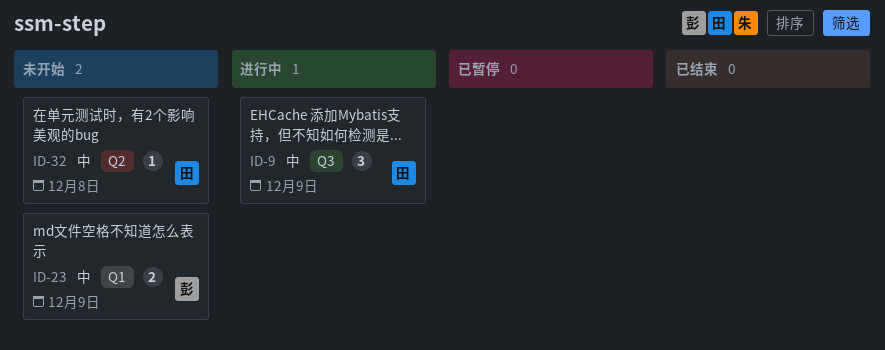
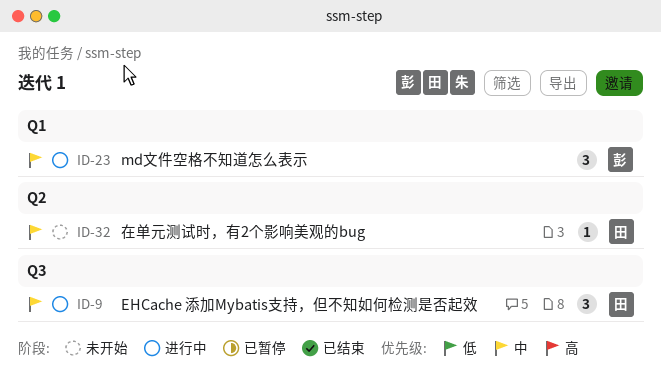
ID-23, status: 未开始 -> 进行中
ID-23, estimate: 2 -> 3

